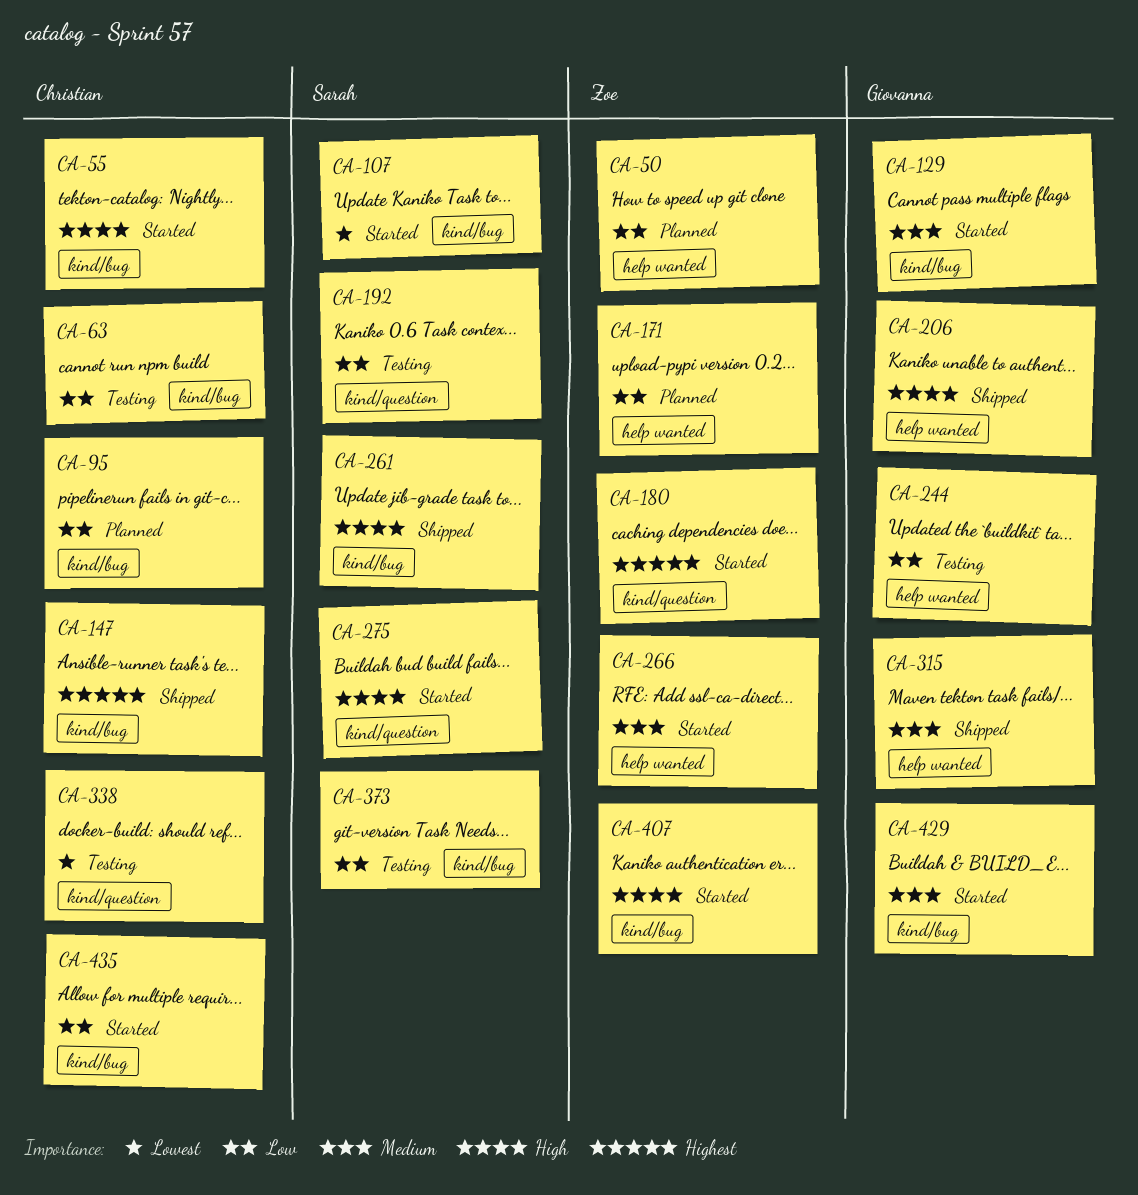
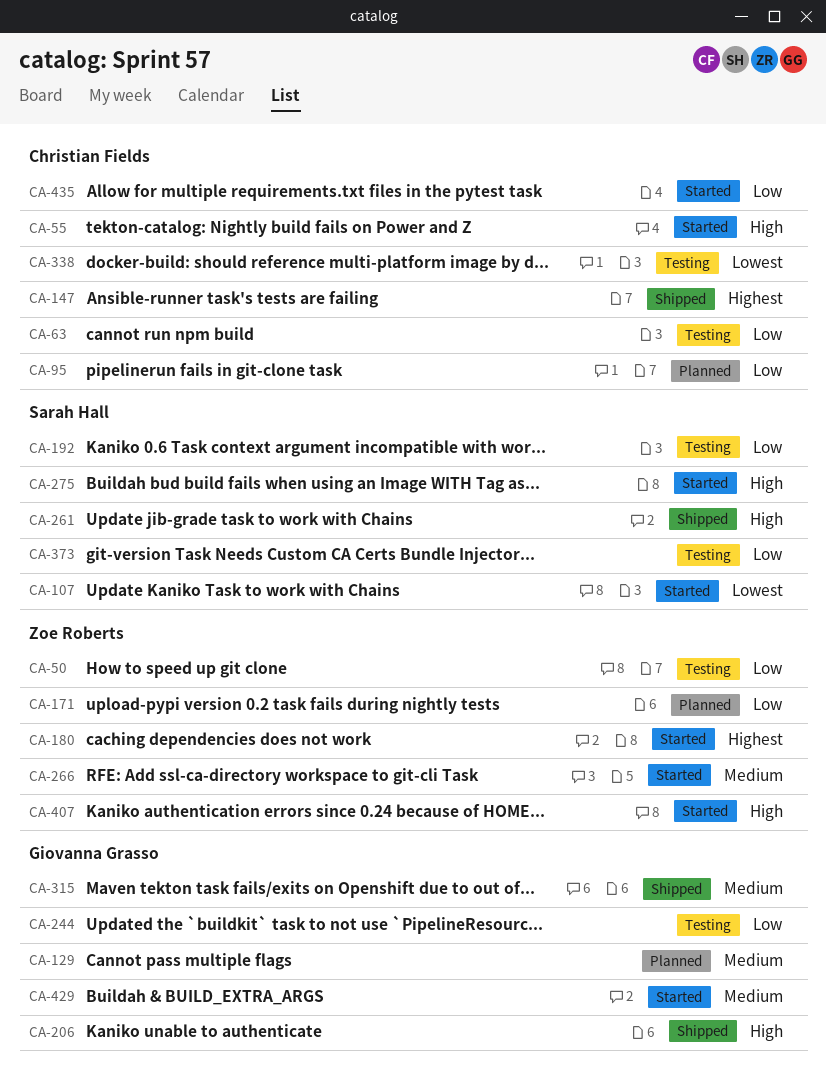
CA-50, status: Planned -> Testing
CA-129, status: Started -> Planned

